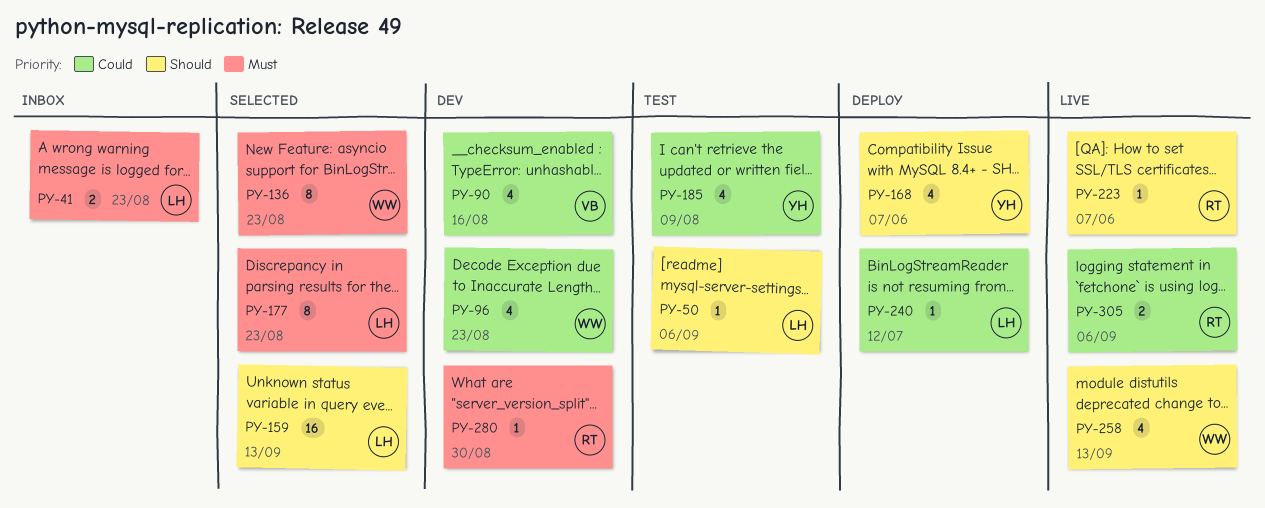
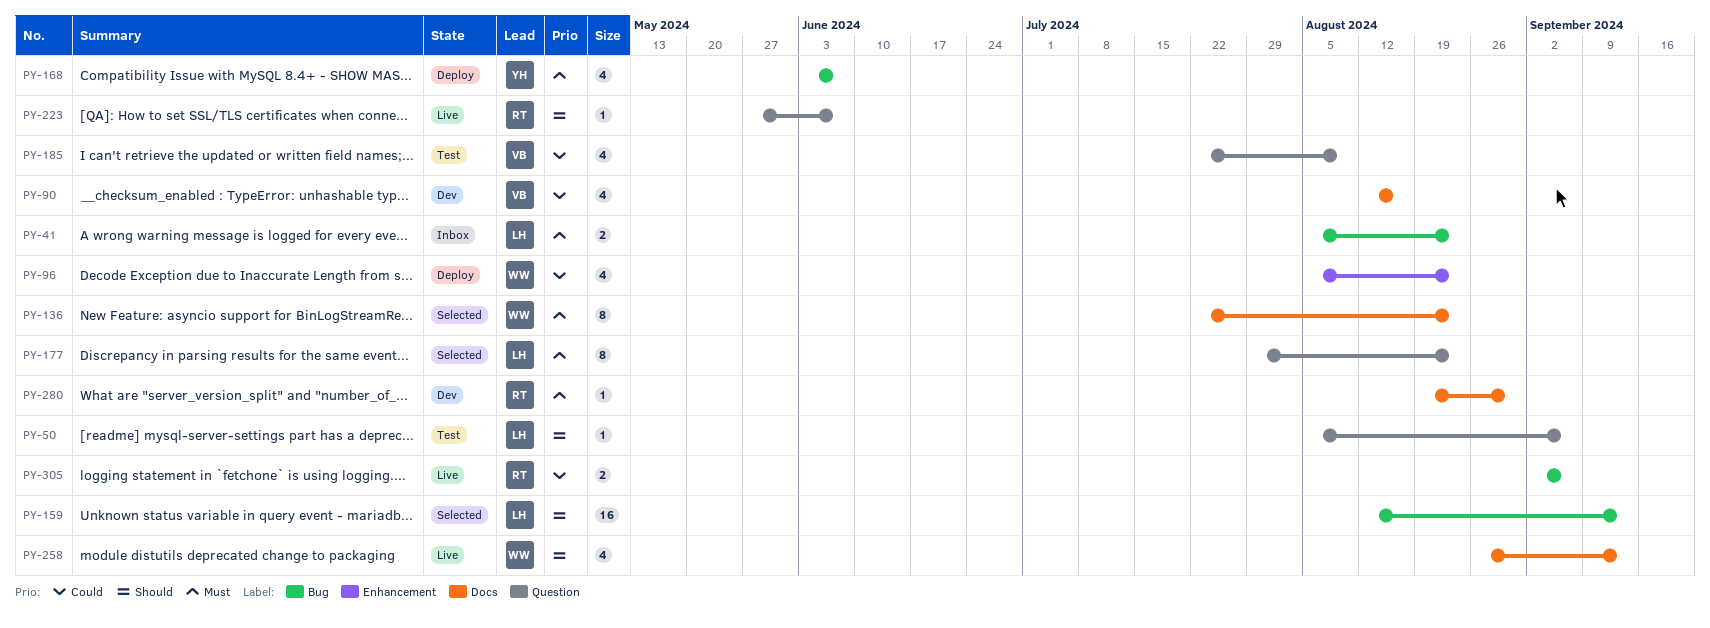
PY-96, status: Dev -> Deploy
PY-168, priority: Should -> Must
PY-185, owner: YH -> VB
PY-240: present -> none

